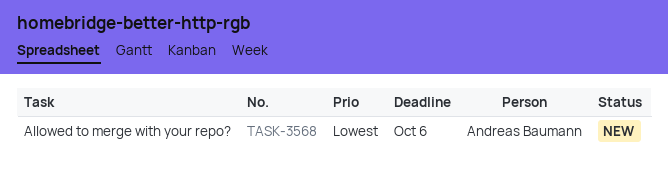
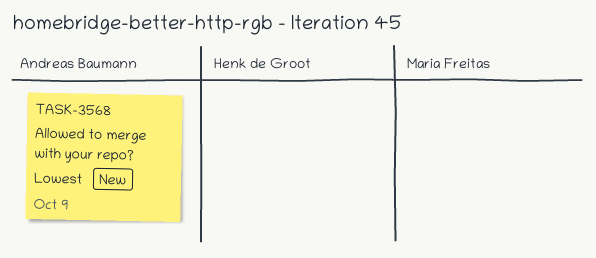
TASK-3568, due: Oct 6 -> Oct 9

